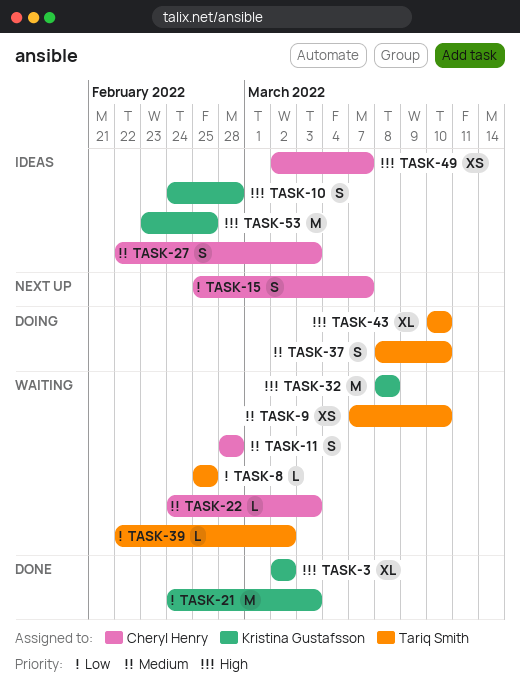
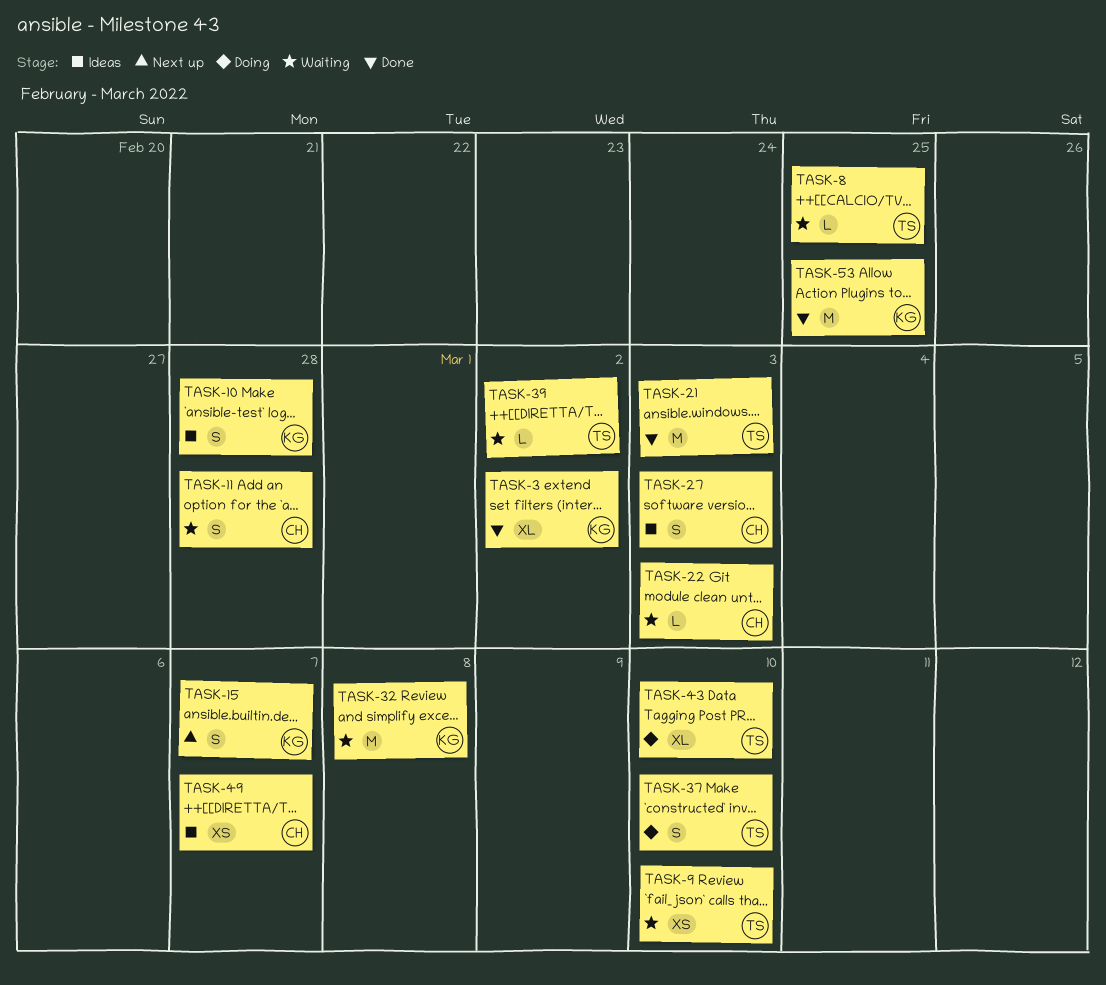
TASK-15, owner: Cheryl Henry -> Kristina Gustafsson
TASK-21, owner: Kristina Gustafsson -> Tariq Smith
TASK-53, status: Ideas -> Done

